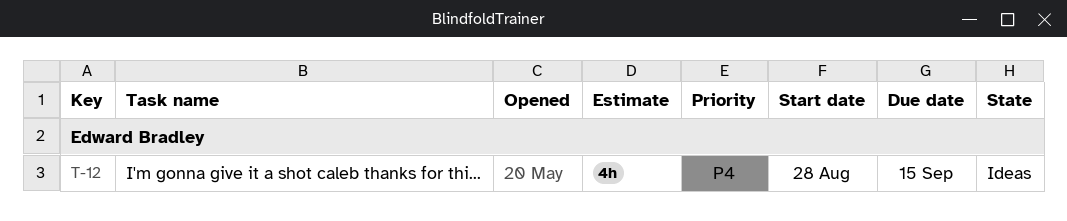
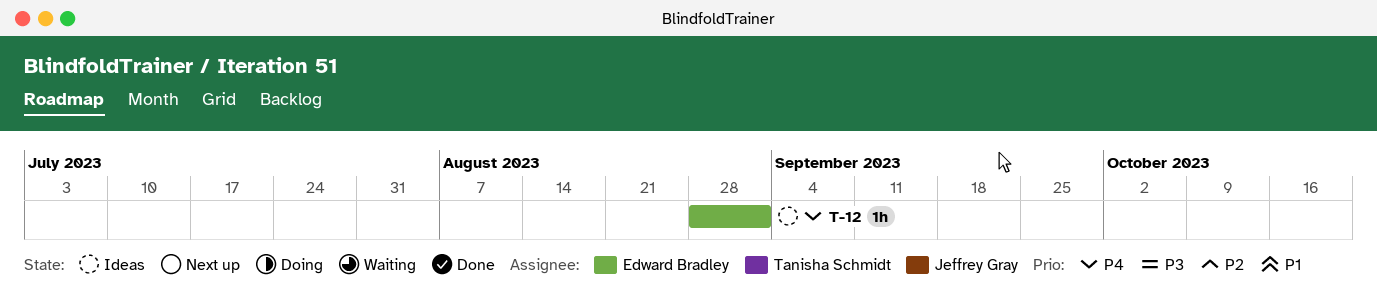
T-12, estimate: 4h -> 1h
T-12, due: Sep 15 -> Sep 1

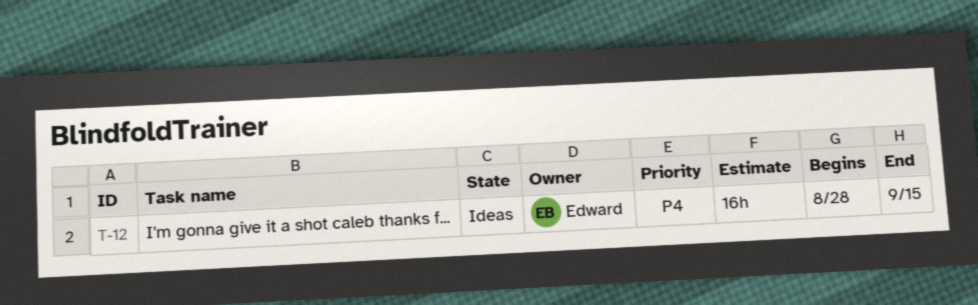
T-12, estimate: 1h -> 16h
T-12, due: Sep 1 -> Sep 15

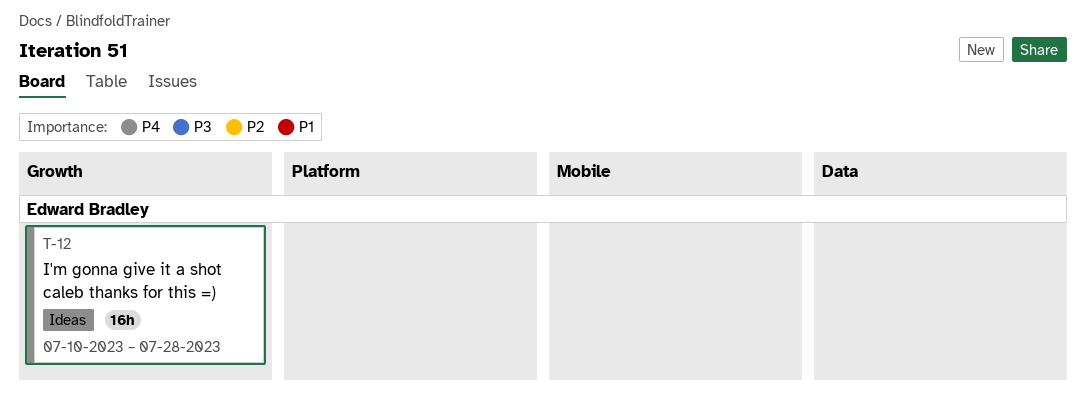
T-12, start: Aug 28 -> Jul 10
T-12, due: Sep 15 -> Jul 28

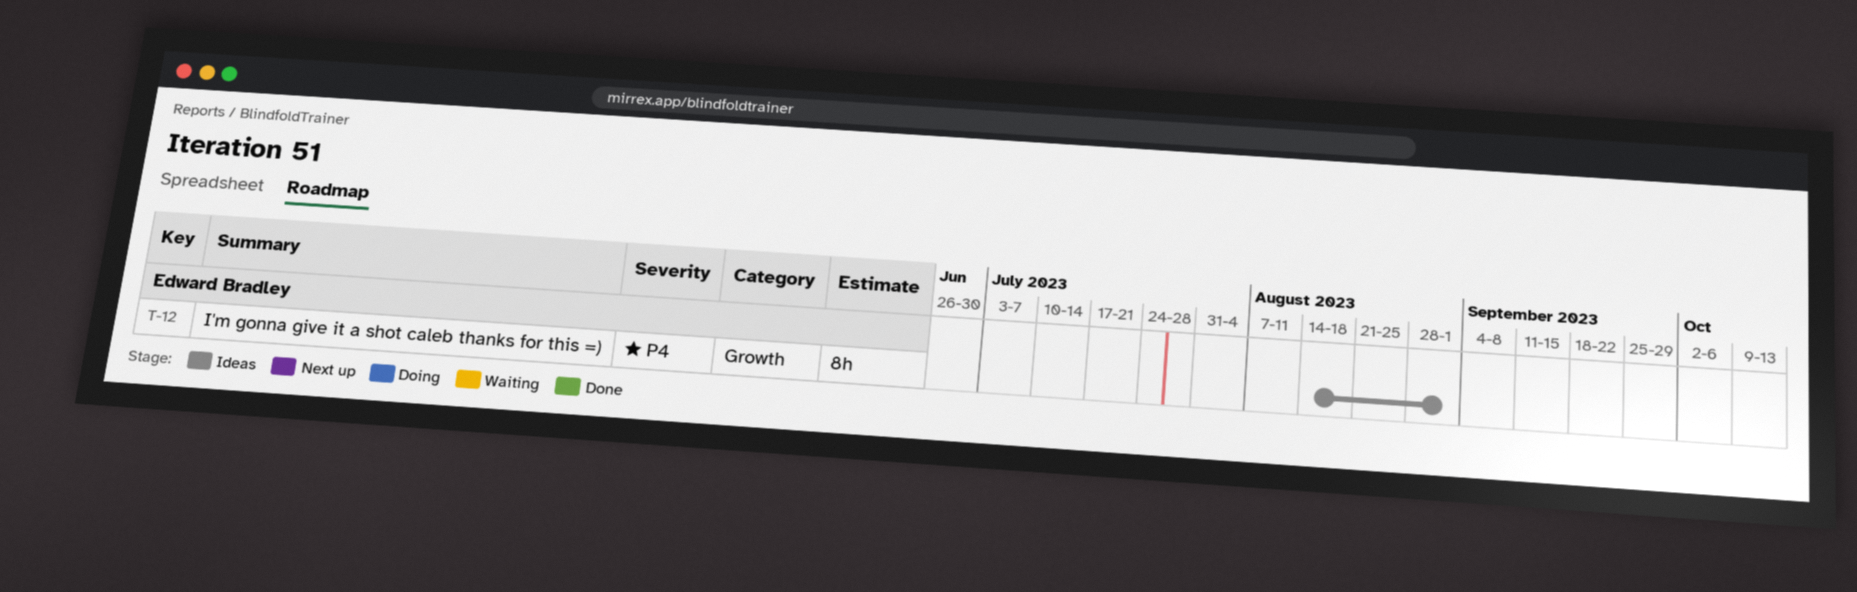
T-12, estimate: 16h -> 8h
T-12, start: Jul 10 -> Aug 14
T-12, due: Jul 28 -> Sep 1

